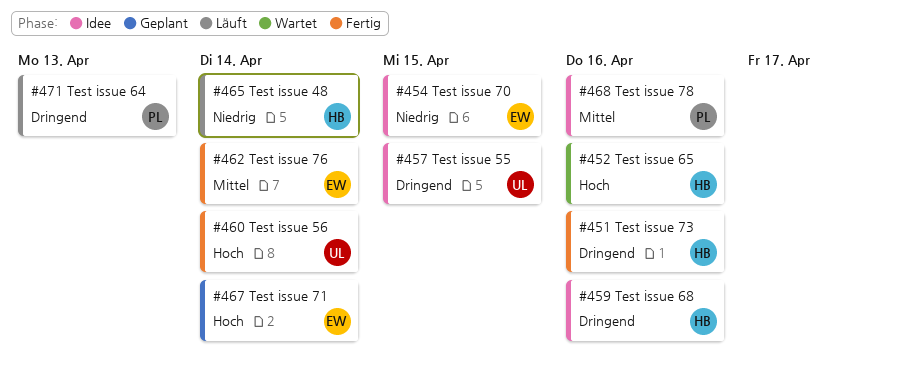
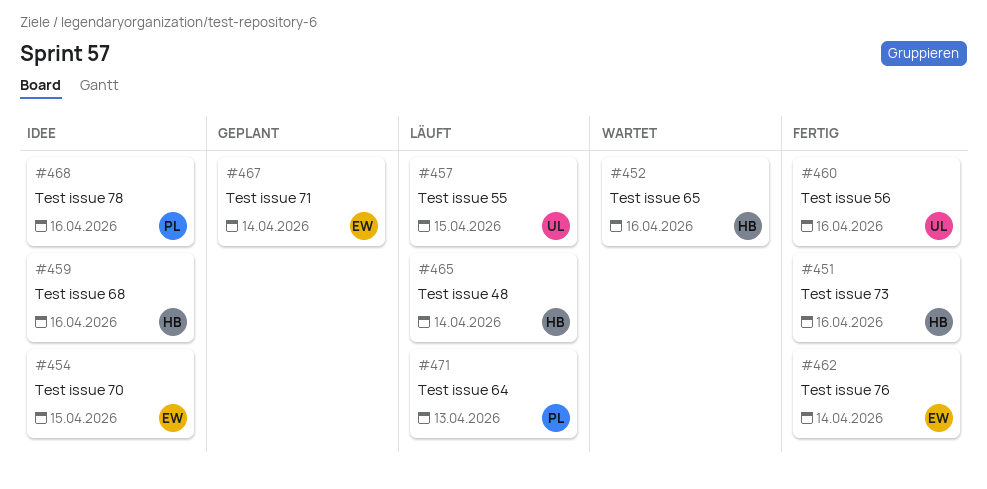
#457, status: Idee -> Läuft
#460, due: Apr 14 -> Apr 16

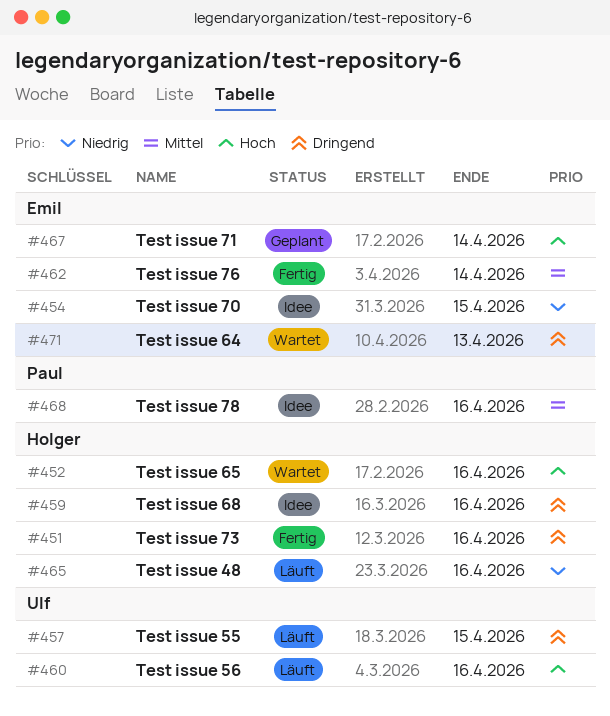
#460, status: Fertig -> Läuft
#465, due: Apr 14 -> Apr 16
#471, status: Läuft -> Wartet
#471, owner: Paul -> Emil

